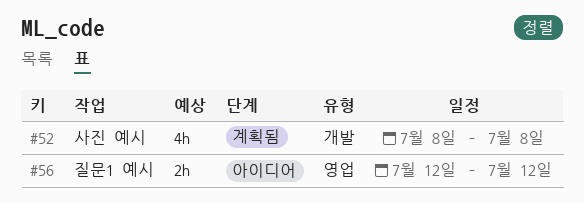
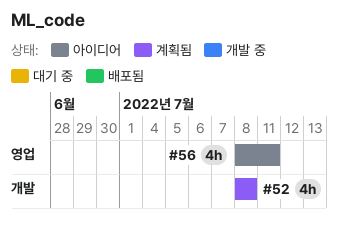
#56, estimate: 2h -> 4h
#56, start: Jul 12 -> Jul 8
#56, due: Jul 12 -> Jul 11

